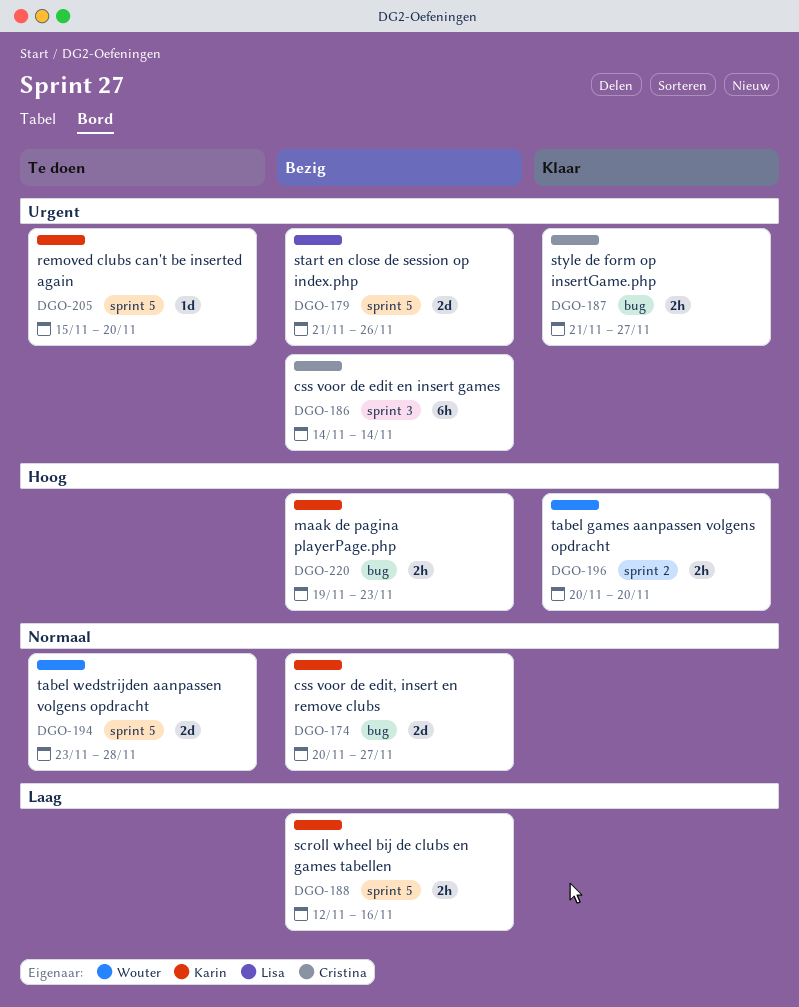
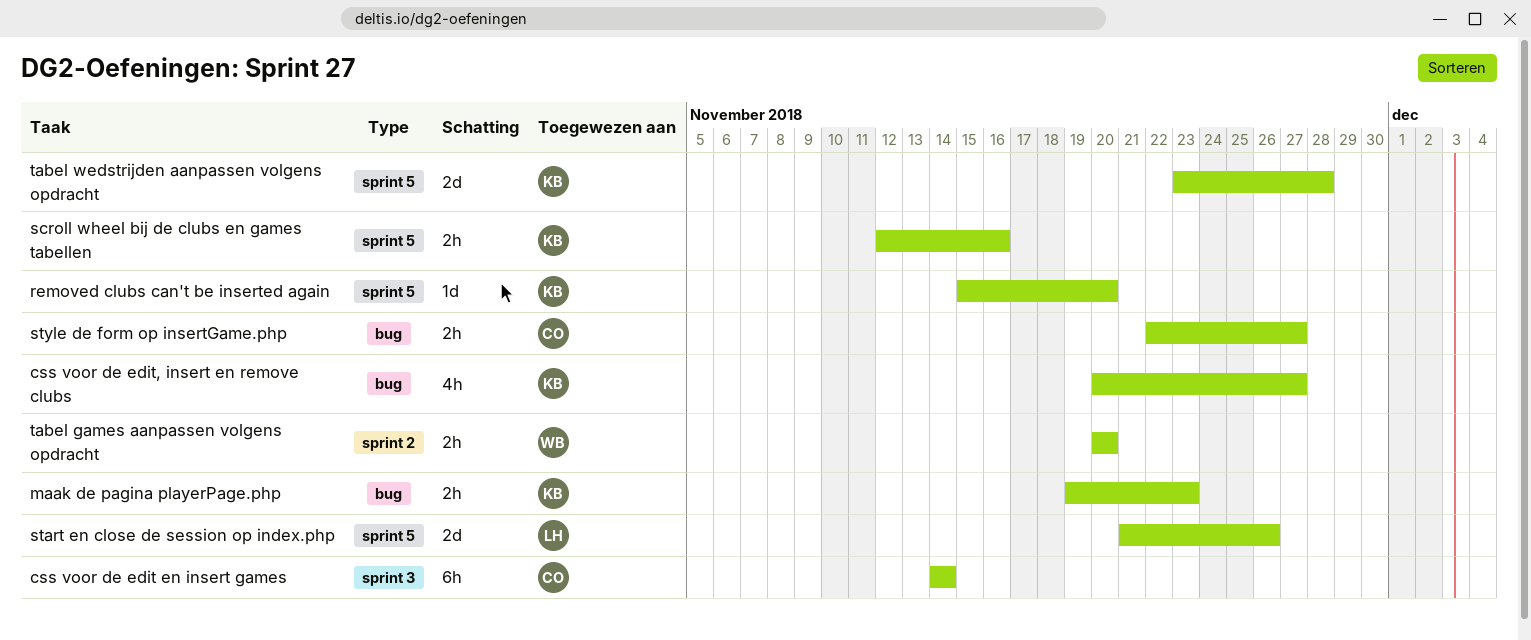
css voor de edit, insert en remove clubs, estimate: 2d -> 4h
style de form op insertGame.php, start: Nov 21 -> Nov 22
tabel wedstrijden aanpassen volgens opdracht, owner: Wouter -> Karin

